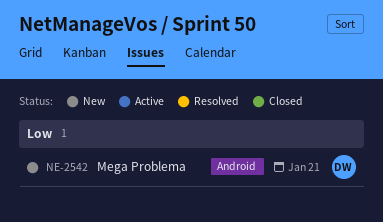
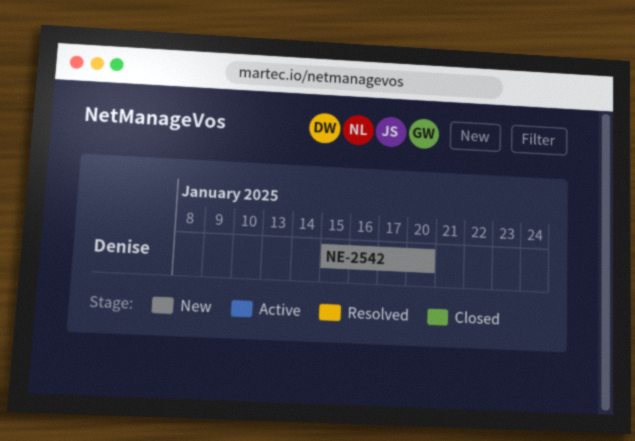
NE-2542, due: Jan 21 -> Jan 20

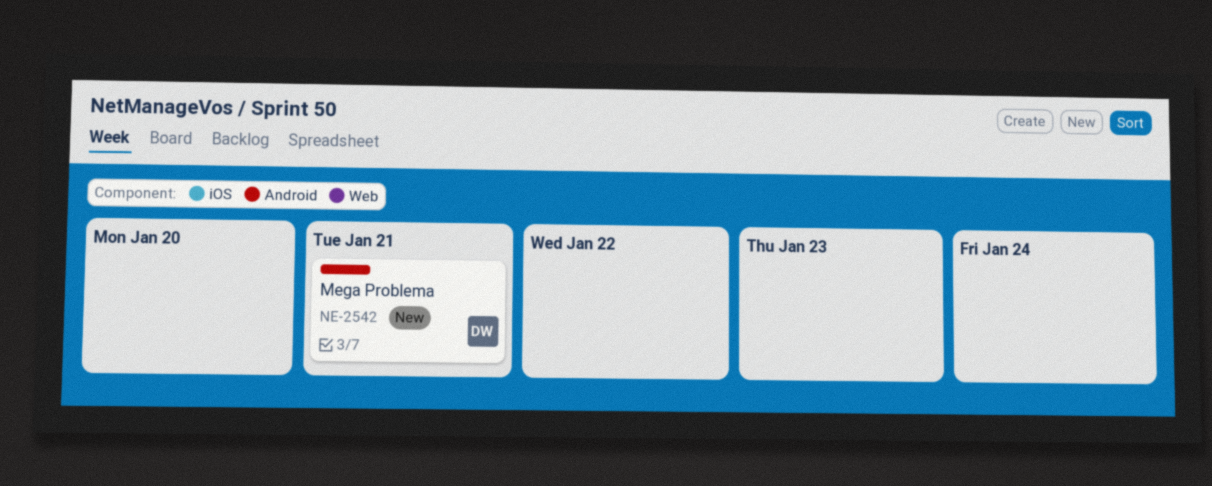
NE-2542, due: Jan 20 -> Jan 21

